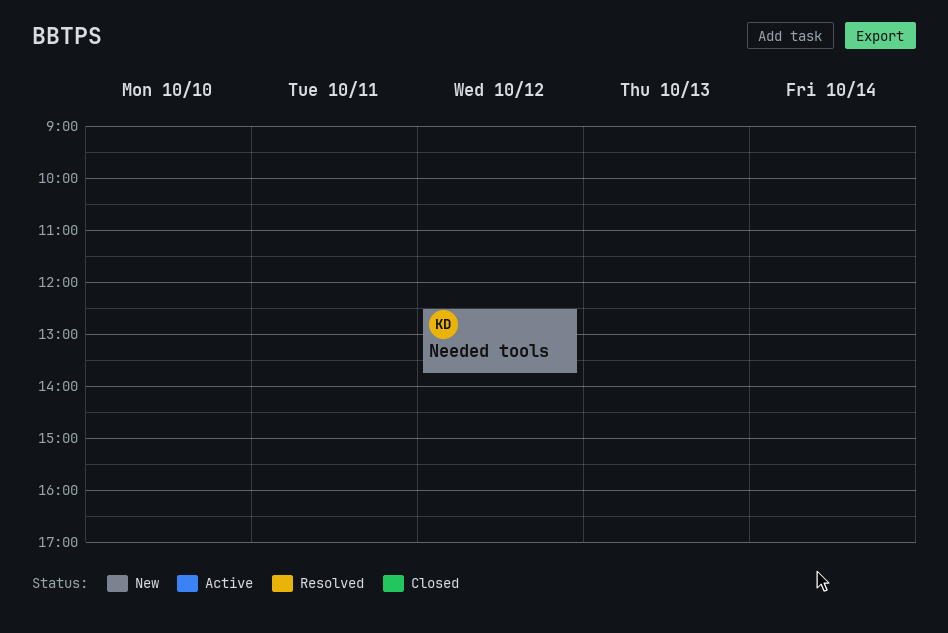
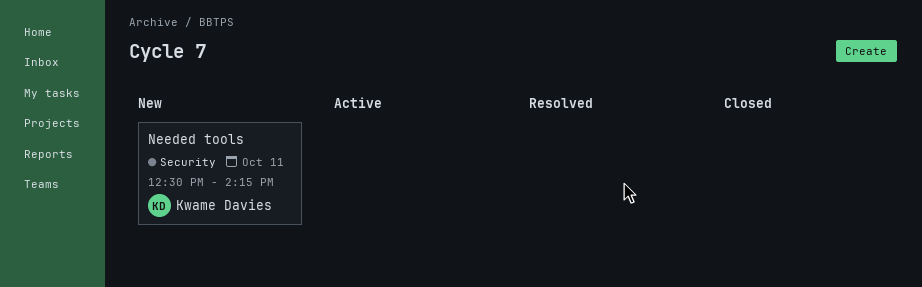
Needed tools, day: Oct 12 -> Oct 11
Needed tools, ends: 13:45 -> 14:15

